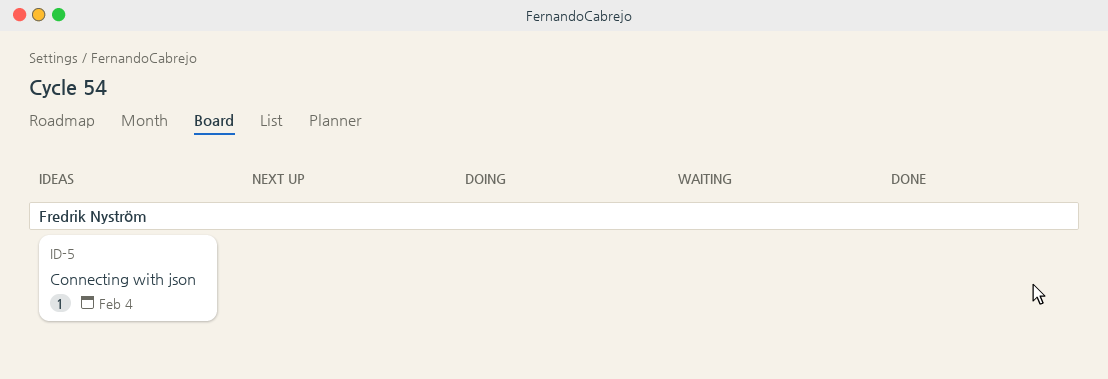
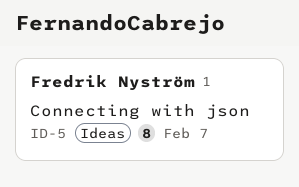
ID-5, estimate: 1 -> 8
ID-5, due: Feb 4 -> Feb 7

